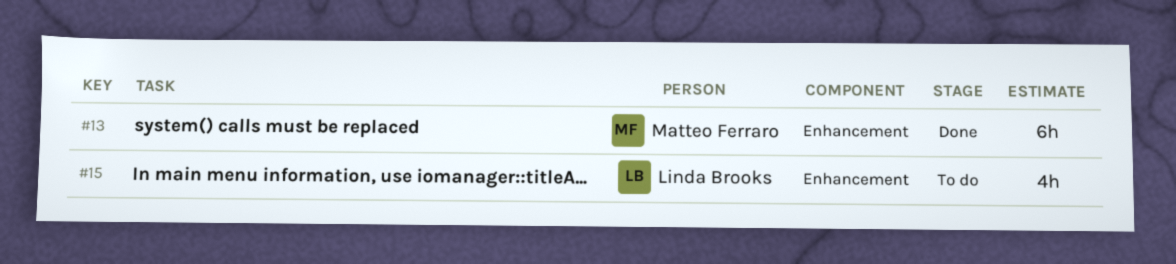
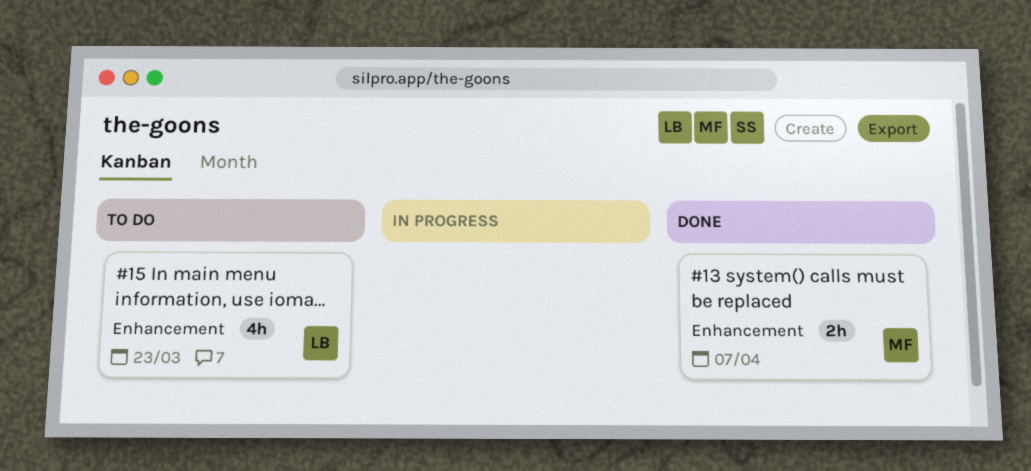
#13, estimate: 6h -> 2h

